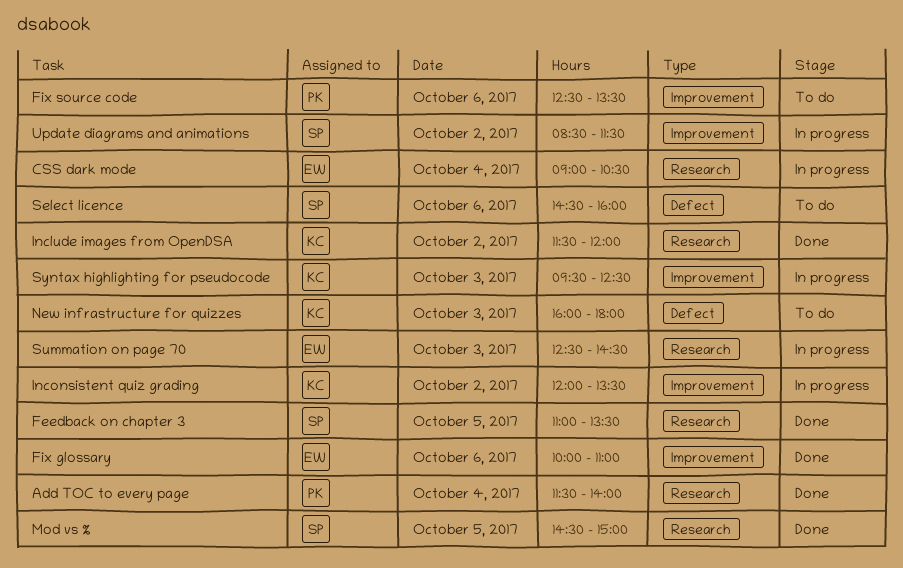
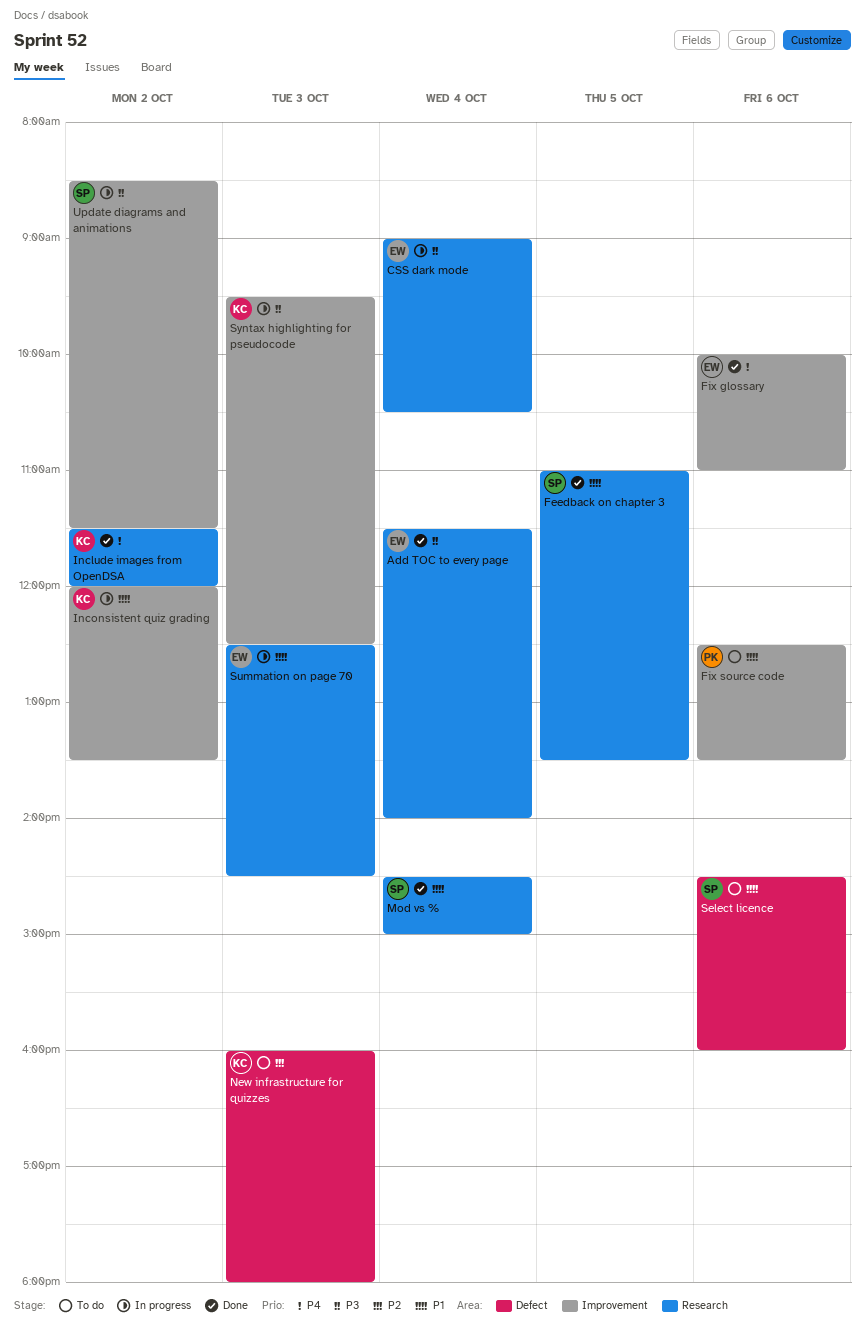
Add TOC to every page, owner: PK -> EW
Mod vs %, day: Oct 5 -> Oct 4

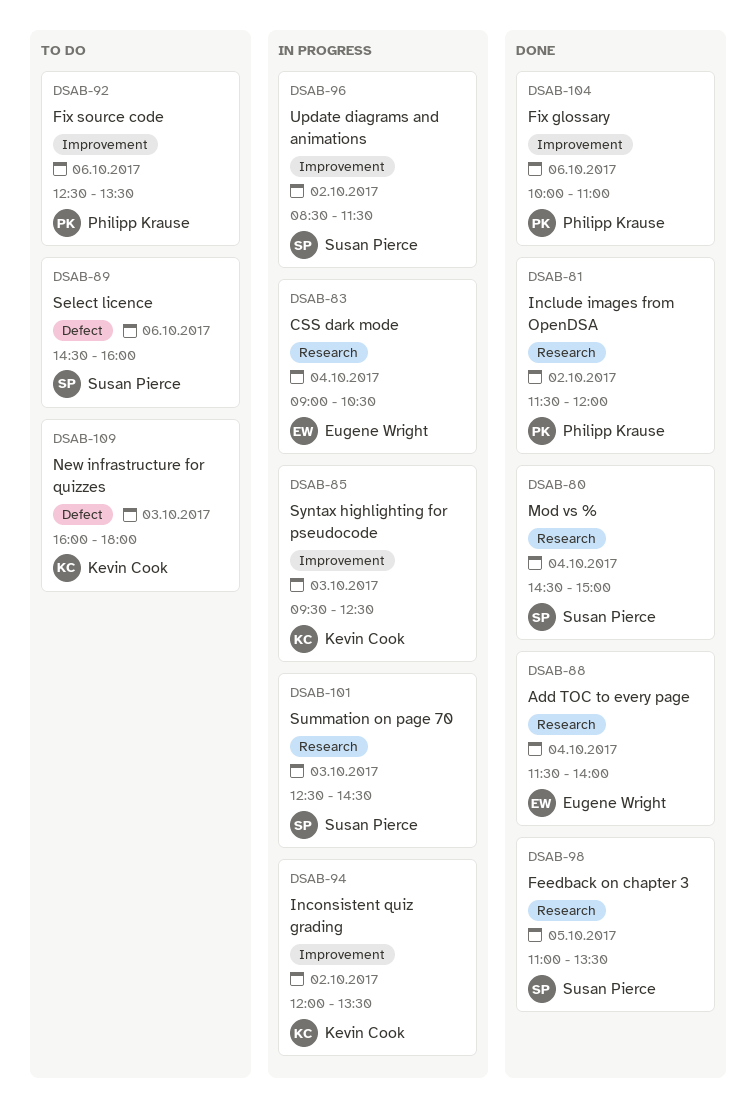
Fix glossary, owner: Eugene Wright -> Philipp Krause
Include images from OpenDSA, owner: Kevin Cook -> Philipp Krause
Summation on page 70, owner: Eugene Wright -> Susan Pierce

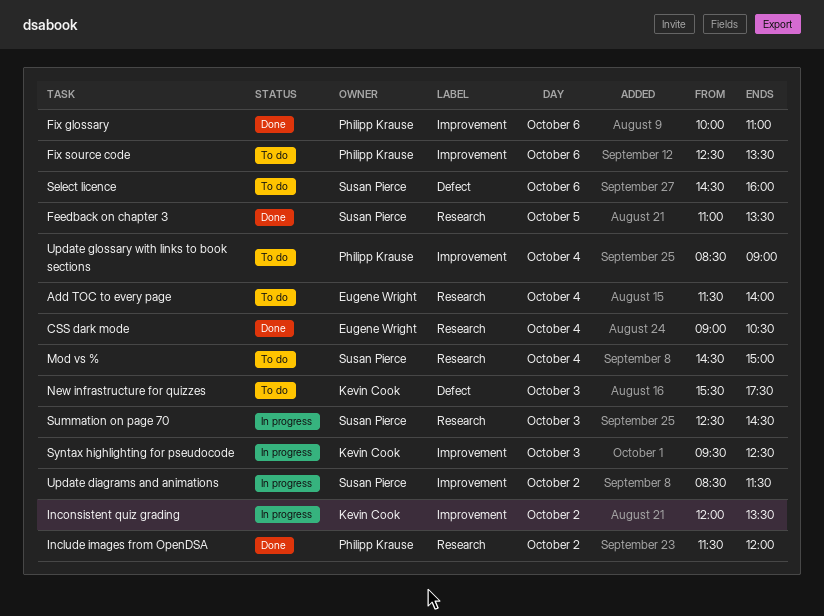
Add TOC to every page, status: Done -> To do
CSS dark mode, status: In progress -> Done
Mod vs %, status: Done -> To do
New infrastructure for quizzes, begins: 16:00 -> 15:30
New infrastructure for quizzes, ends: 18:00 -> 17:30
Update glossary with links to book sections: none -> present

